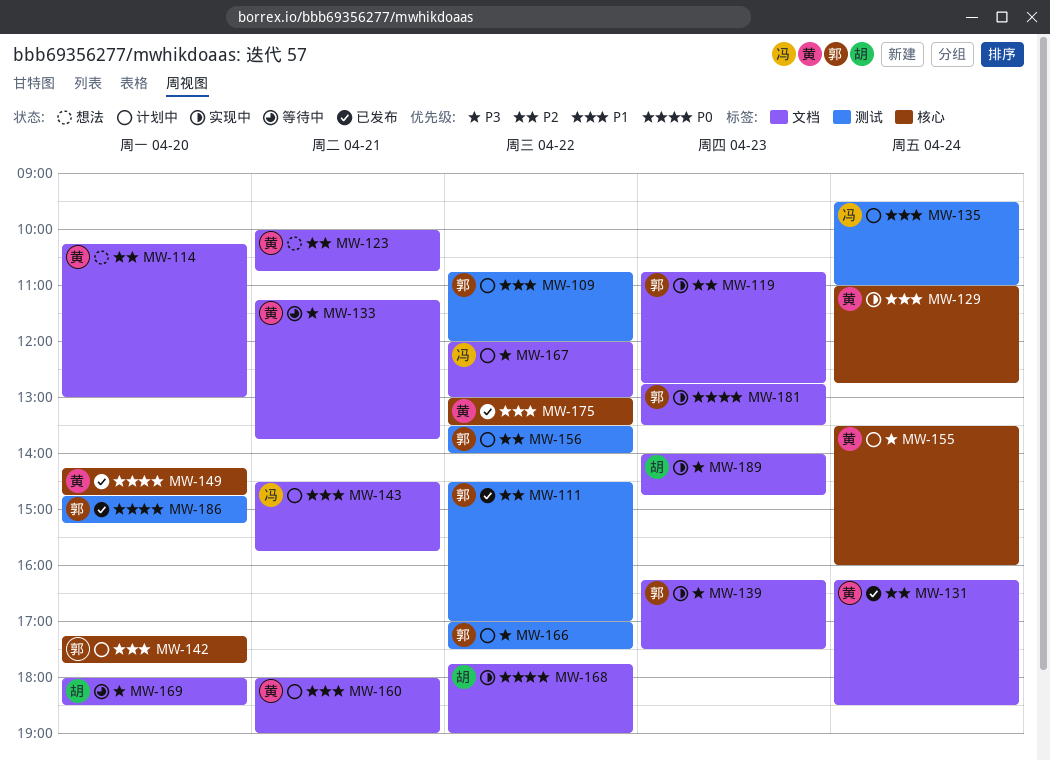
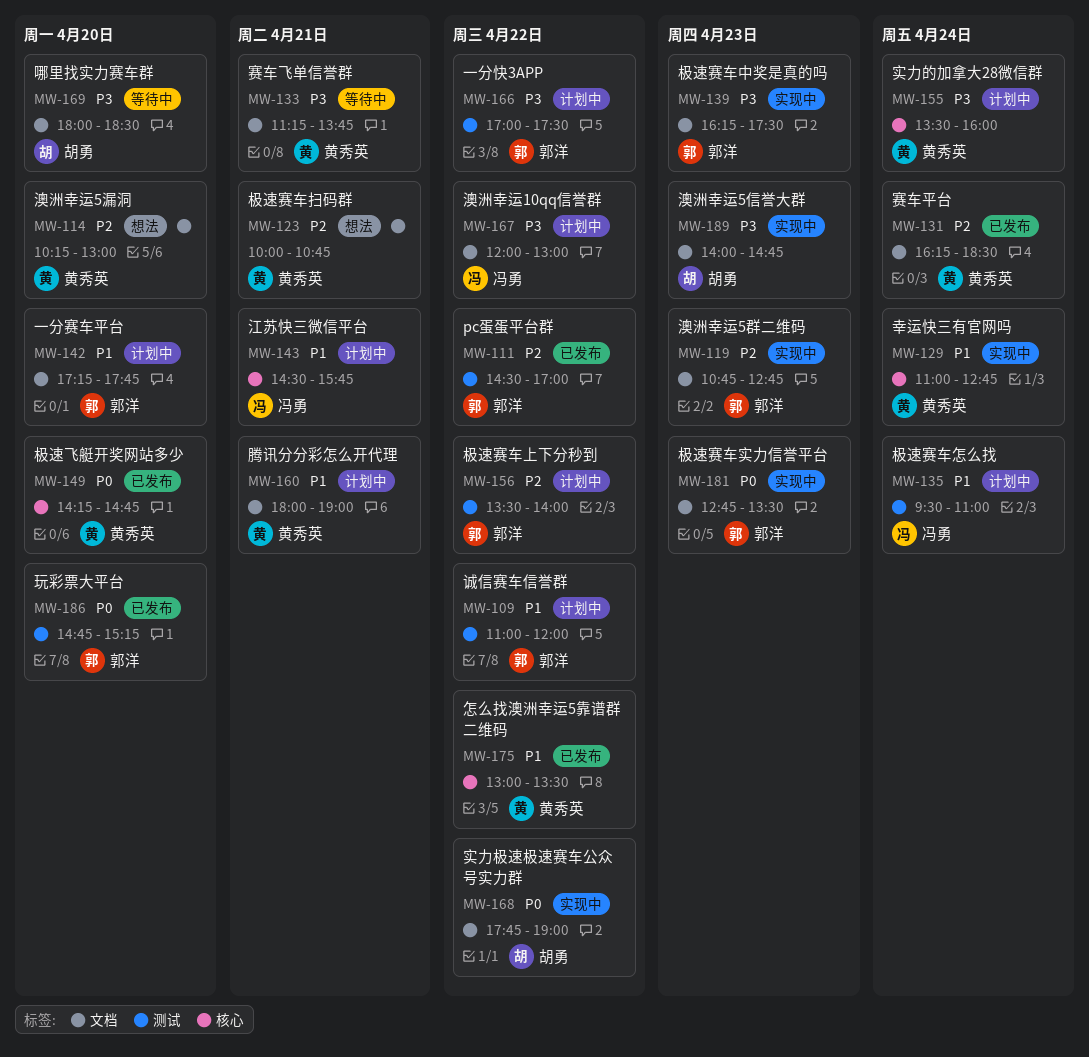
MW-109, begins: 10:45 -> 11:00
MW-142, label: 核心 -> 文档
MW-143, label: 文档 -> 核心

